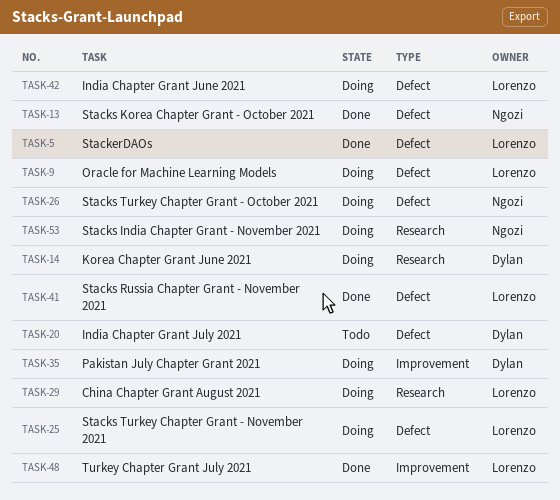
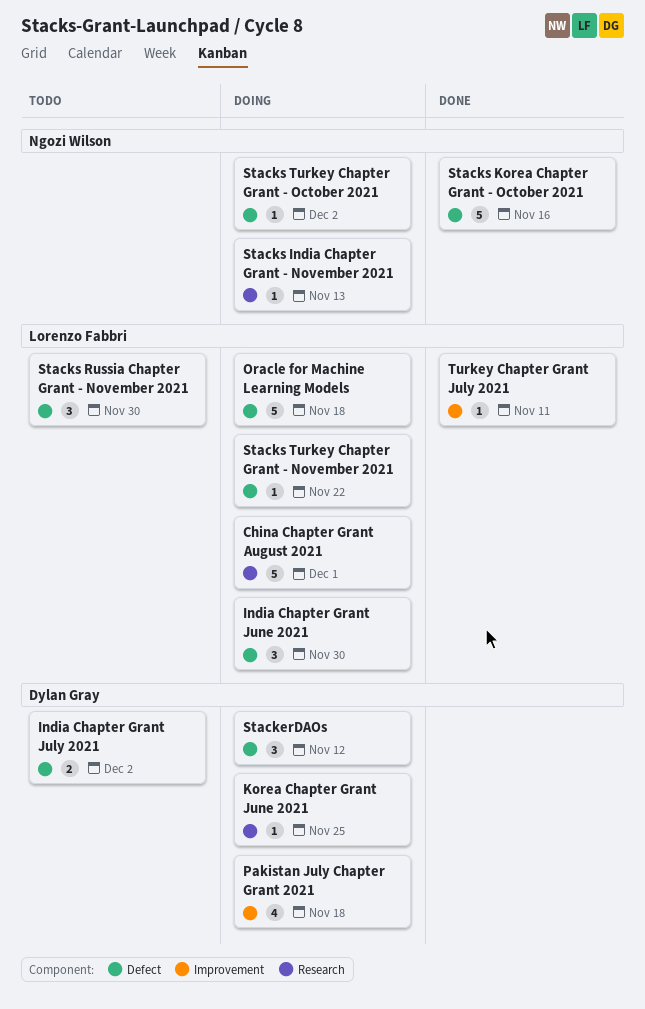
StackerDAOs, status: Done -> Doing
StackerDAOs, owner: Lorenzo Fabbri -> Dylan Gray
Stacks Russia Chapter Grant - November 2021, status: Done -> Todo

